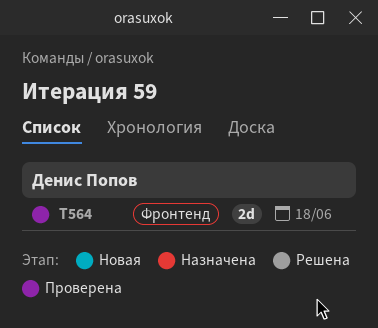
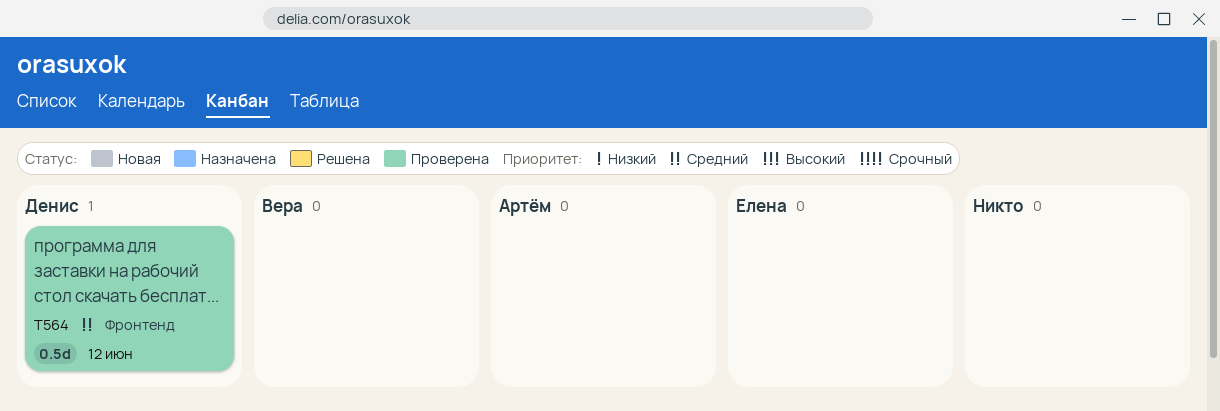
T564, estimate: 2d -> 0.5d
T564, due: Jun 18 -> Jun 12

